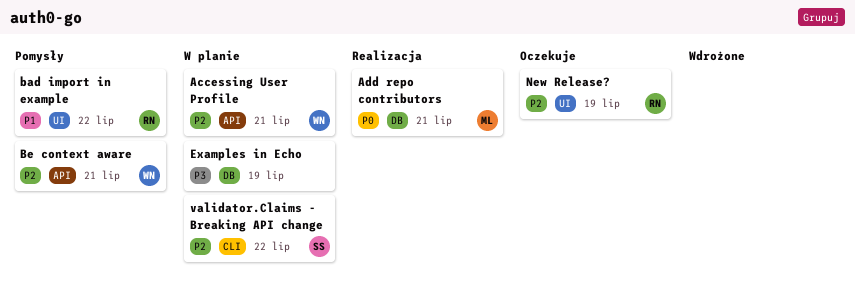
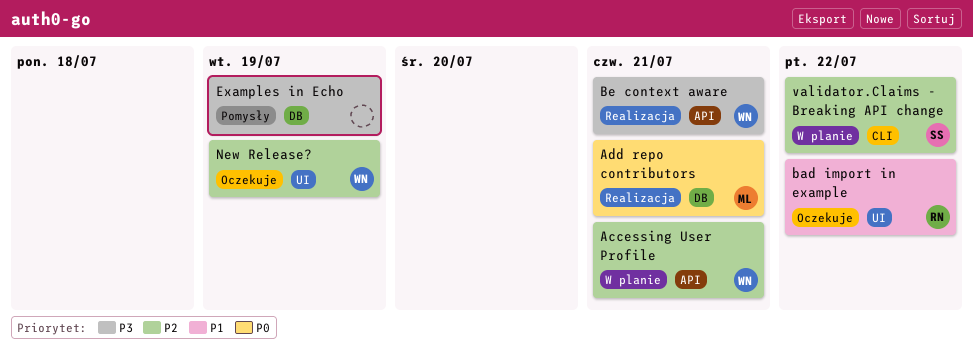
bad import in example, status: Pomysły -> Oczekuje
Be context aware, status: Pomysły -> Realizacja
Be context aware, priority: P2 -> P3
Examples in Echo, status: W planie -> Pomysły
New Release?, owner: RN -> WN

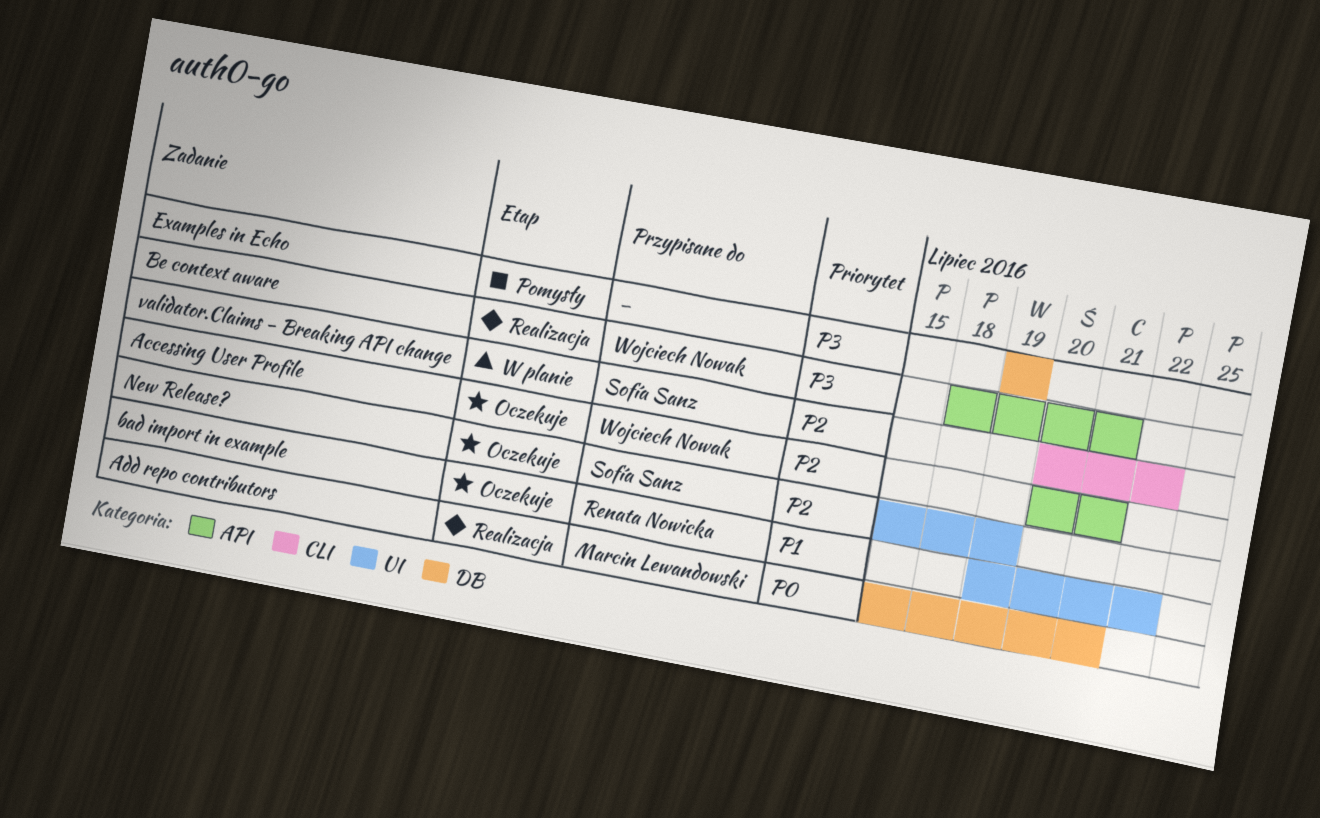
Accessing User Profile, status: W planie -> Oczekuje
New Release?, owner: Wojciech Nowak -> Sofía Sanz

